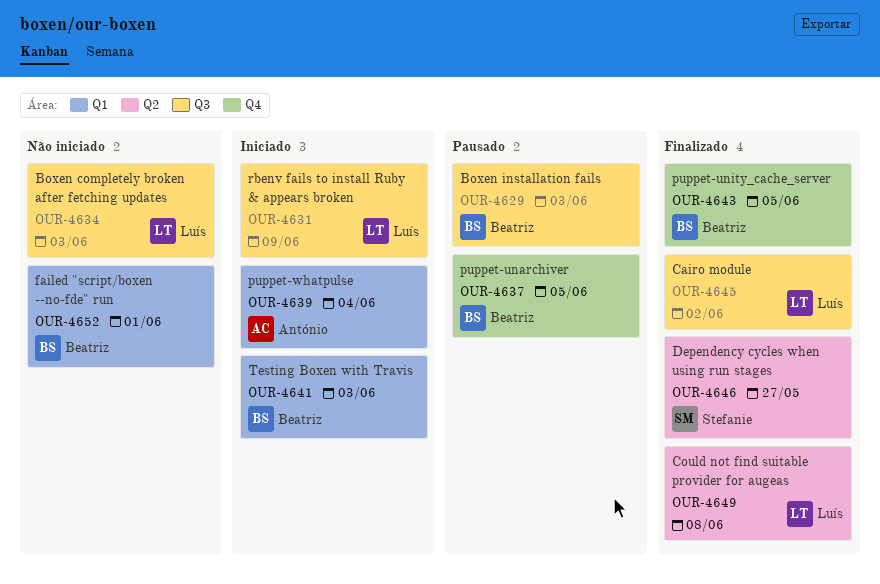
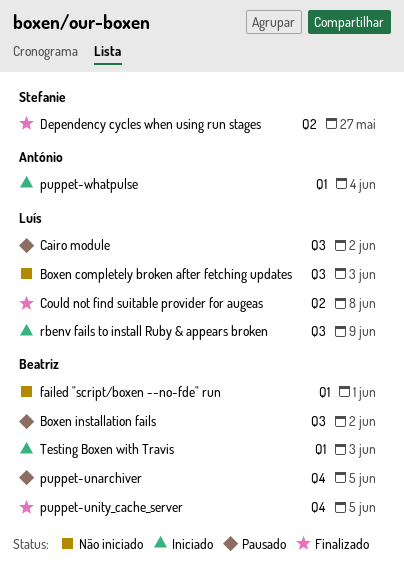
Boxen installation fails, due: Jun 3 -> Jun 2
Cairo module, status: Finalizado -> Pausado

